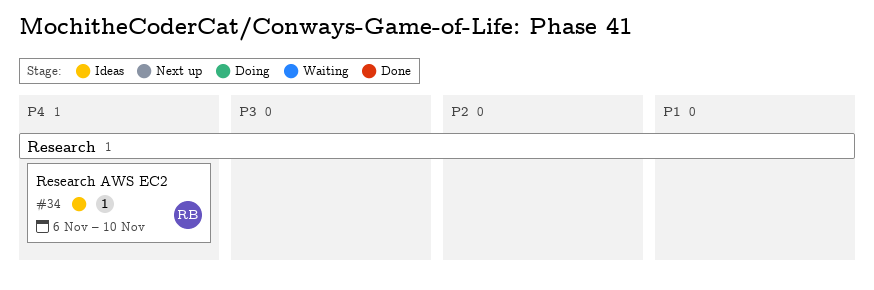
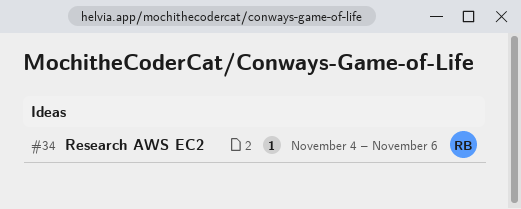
#34, start: Nov 6 -> Nov 4
#34, due: Nov 10 -> Nov 6

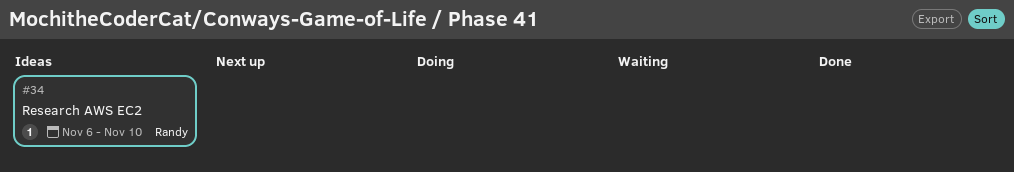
#34, start: Nov 4 -> Nov 6
#34, due: Nov 6 -> Nov 10

